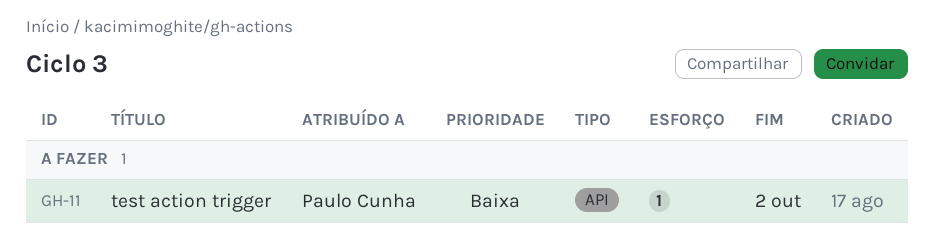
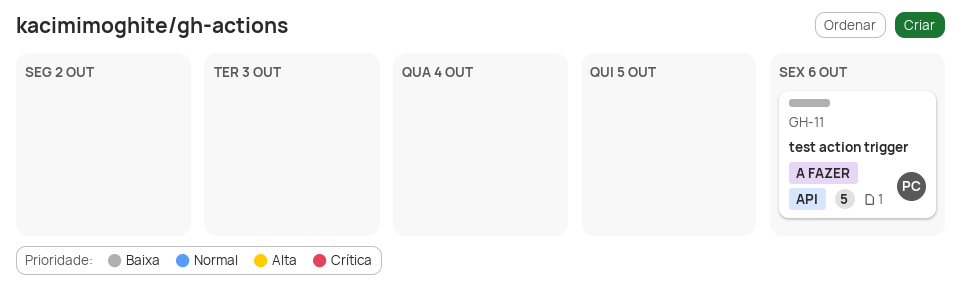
GH-11, estimate: 1 -> 5
GH-11, due: Oct 2 -> Oct 6

